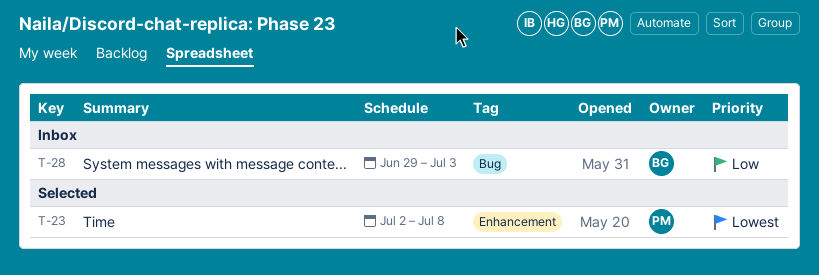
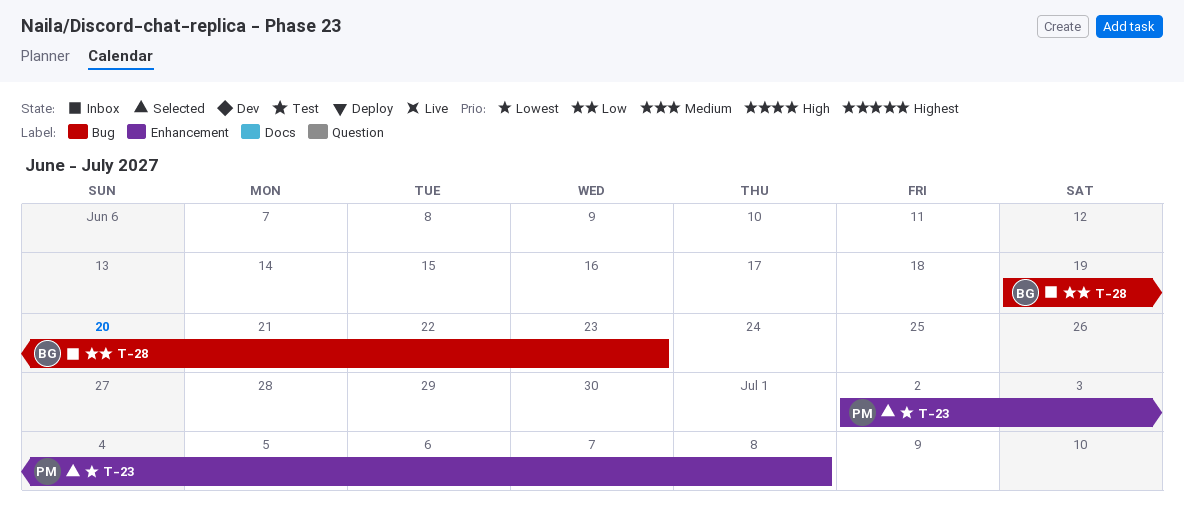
T-28, start: Jun 29 -> Jun 19
T-28, due: Jul 3 -> Jun 23

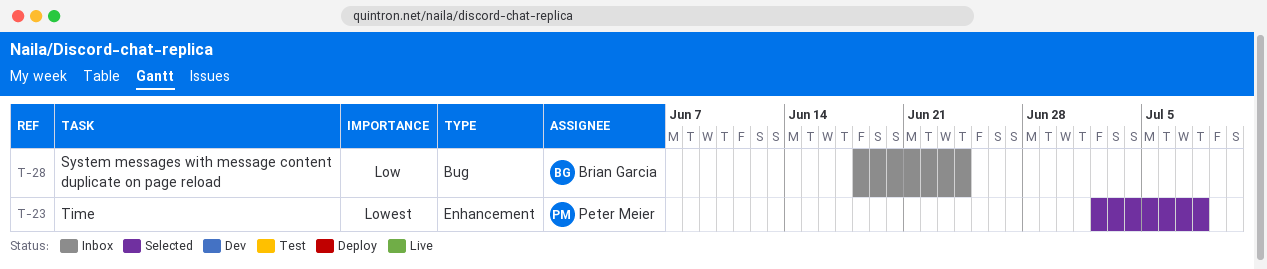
T-28, start: Jun 19 -> Jun 18
T-28, due: Jun 23 -> Jun 24

